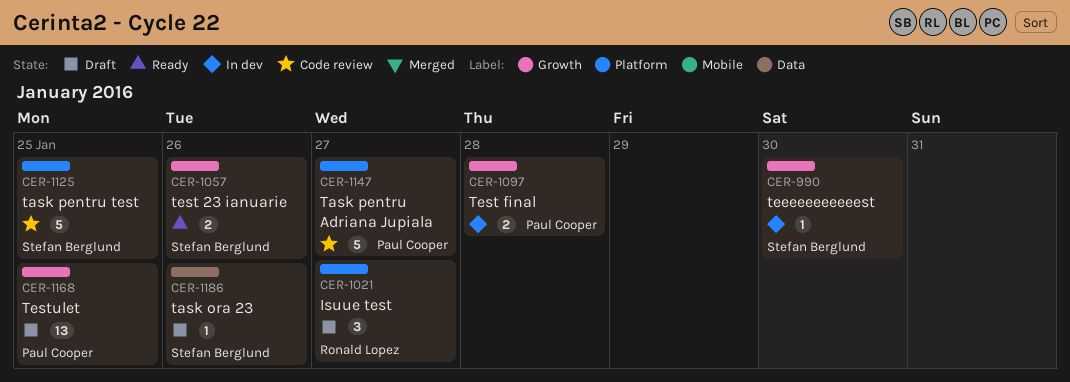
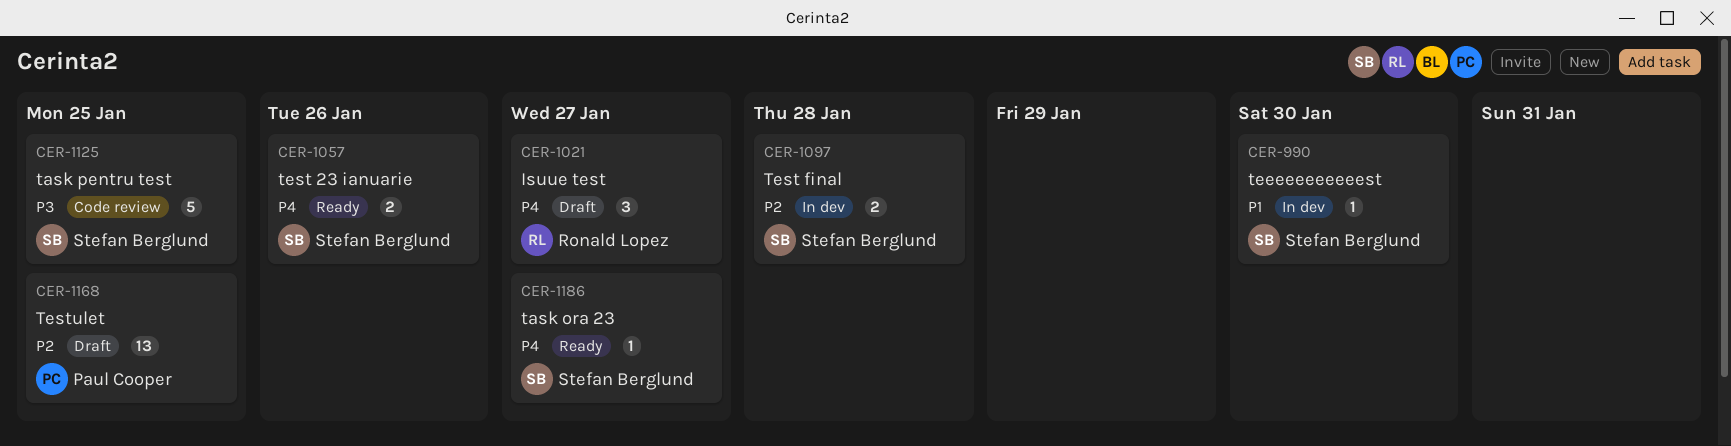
CER-1097, owner: Paul Cooper -> Stefan Berglund
CER-1147: present -> none
CER-1186, status: Draft -> Ready
CER-1186, due: Jan 26 -> Jan 27

